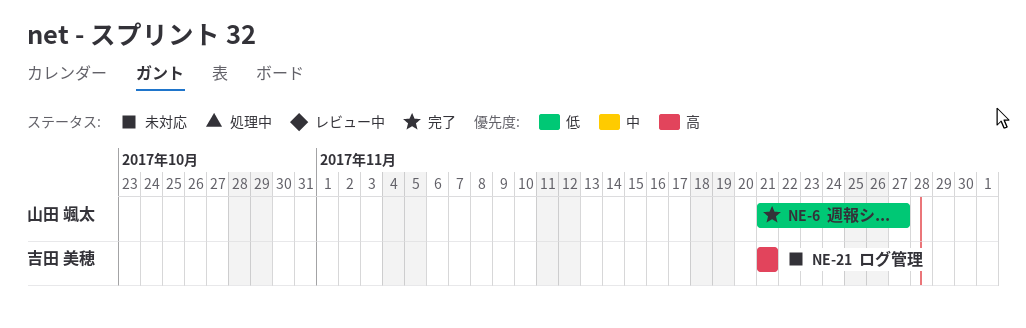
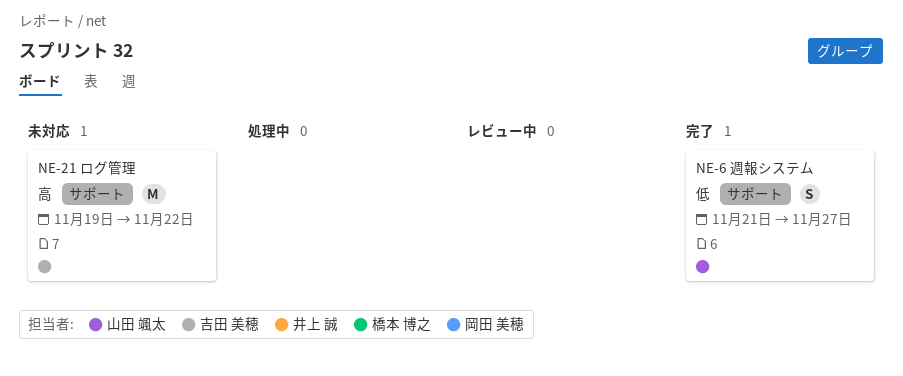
NE-21, start: Nov 21 -> Nov 19
NE-21, due: Nov 21 -> Nov 22

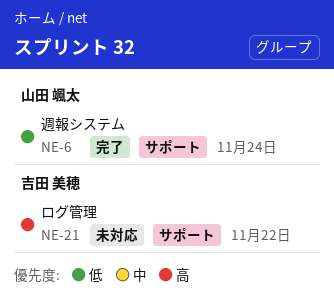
NE-6, due: Nov 27 -> Nov 24

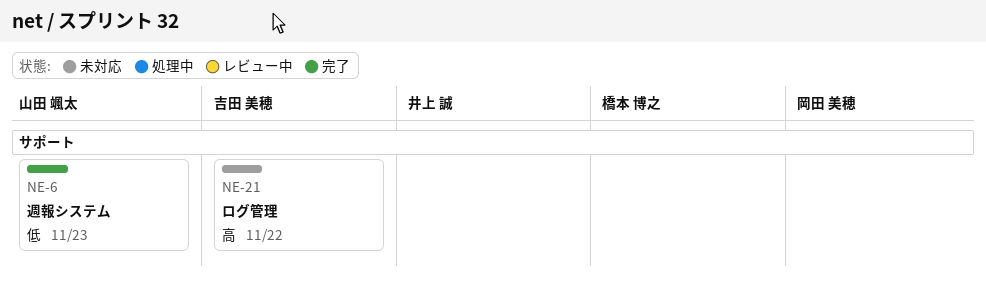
NE-6, due: Nov 24 -> Nov 23

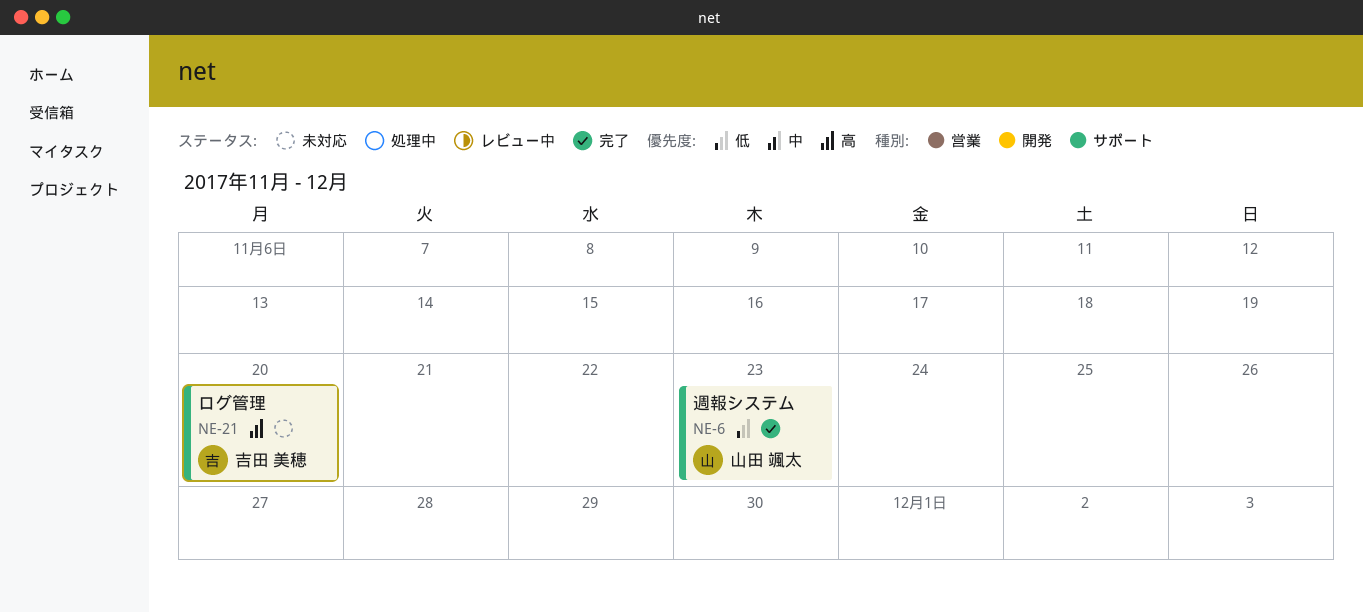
NE-21, due: Nov 22 -> Nov 20

